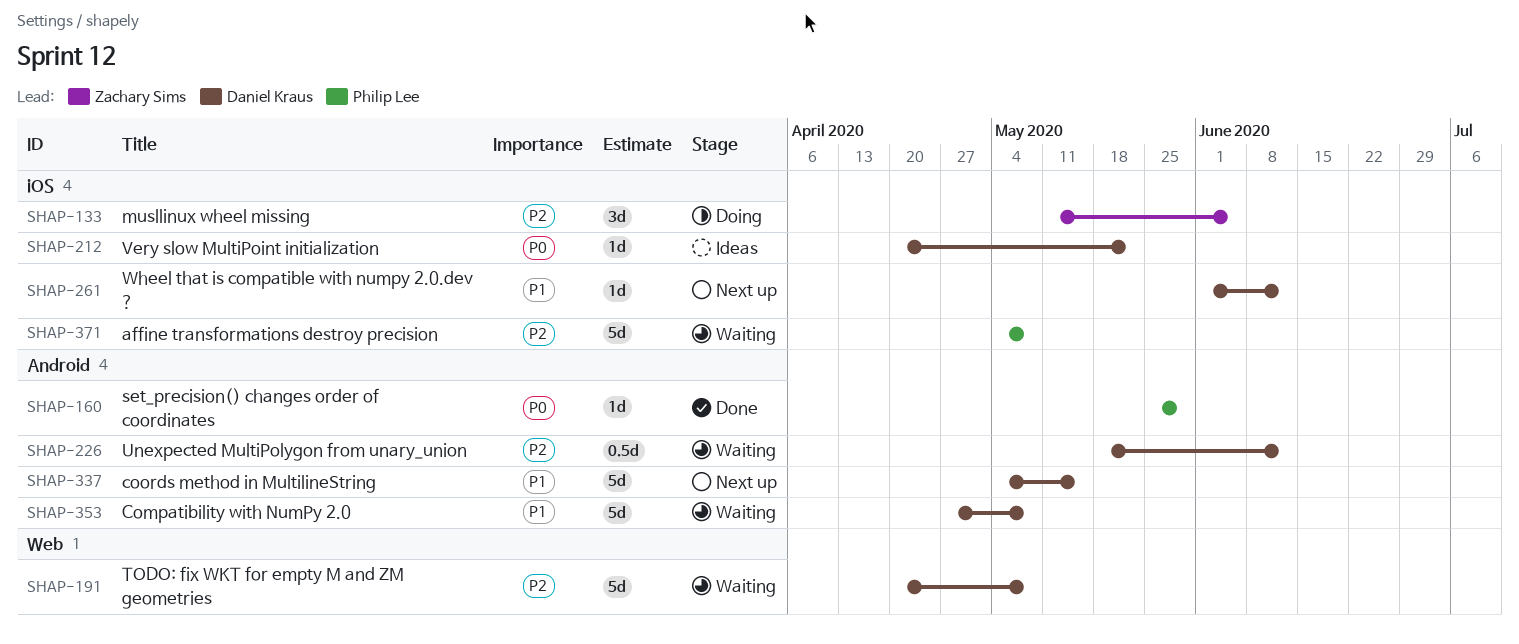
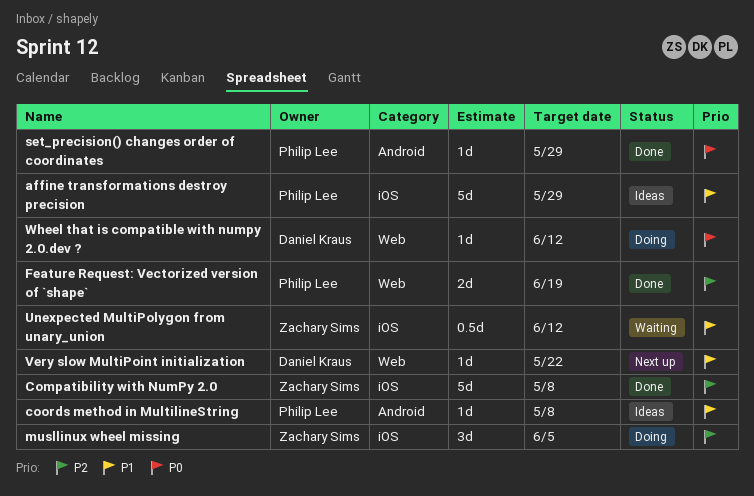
affine transformations destroy precision, status: Waiting -> Ideas
affine transformations destroy precision, priority: P2 -> P1
affine transformations destroy precision, due: May 8 -> May 29
Compatibility with NumPy 2.0, status: Waiting -> Done
Compatibility with NumPy 2.0, owner: Daniel Kraus -> Zachary Sims
Compatibility with NumPy 2.0, priority: P1 -> P2
Compatibility with NumPy 2.0, label: Android -> iOS
coords method in MultilineString, status: Next up -> Ideas
coords method in MultilineString, owner: Daniel Kraus -> Philip Lee
coords method in MultilineString, estimate: 5d -> 1d
coords method in MultilineString, due: May 15 -> May 8
Feature Request: Vectorized version of `shape`: none -> present
TODO: fix WKT for empty M and ZM geometries: present -> none
Unexpected MultiPolygon from unary_union, owner: Daniel Kraus -> Zachary Sims
Unexpected MultiPolygon from unary_union, priority: P2 -> P1
Unexpected MultiPolygon from unary_union, label: Android -> iOS
Very slow MultiPoint initialization, status: Ideas -> Next up
Very slow MultiPoint initialization, priority: P0 -> P1
Very slow MultiPoint initialization, label: iOS -> Web
Wheel that is compatible with numpy 2.0.dev ?, status: Next up -> Doing
Wheel that is compatible with numpy 2.0.dev ?, priority: P1 -> P0
Wheel that is compatible with numpy 2.0.dev ?, label: iOS -> Web

